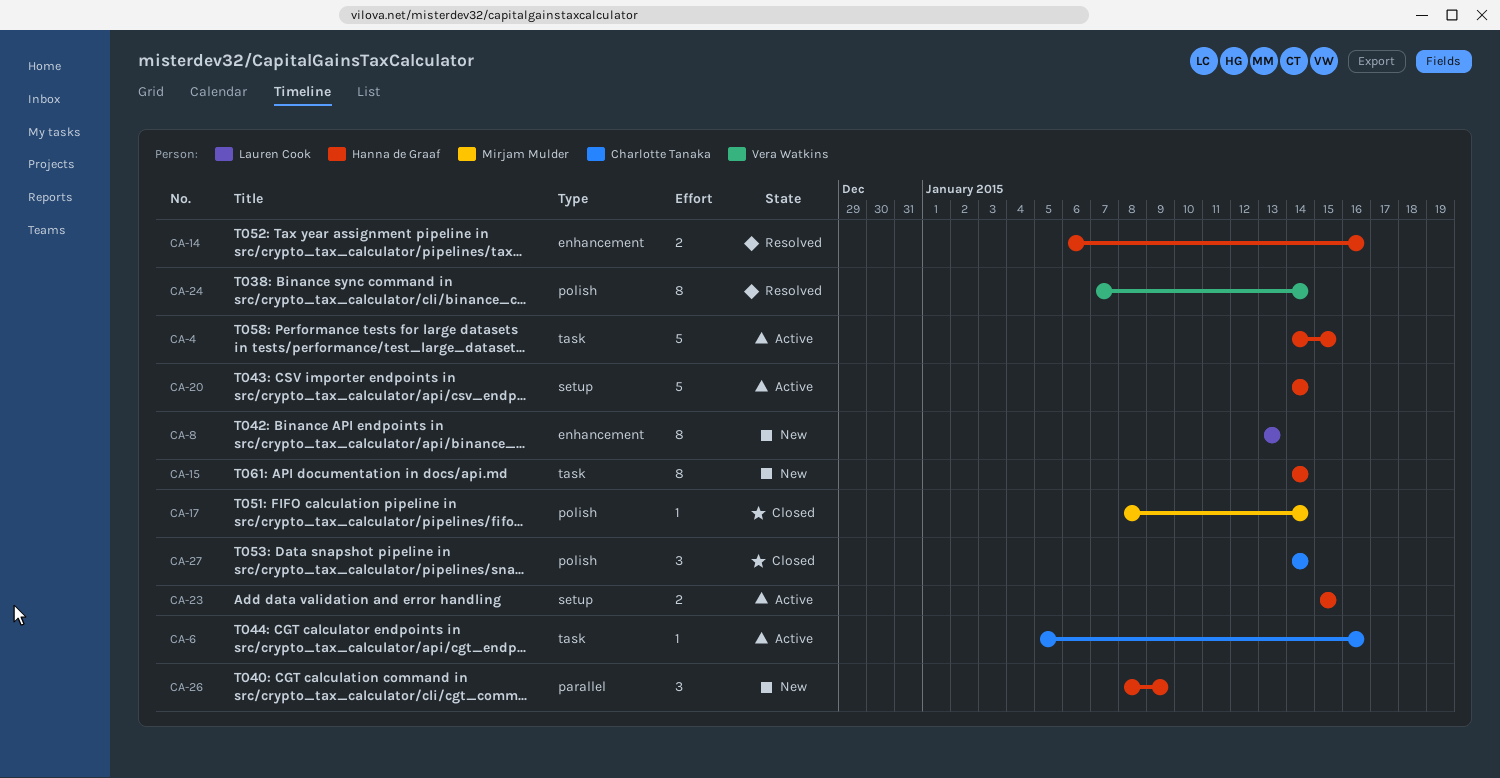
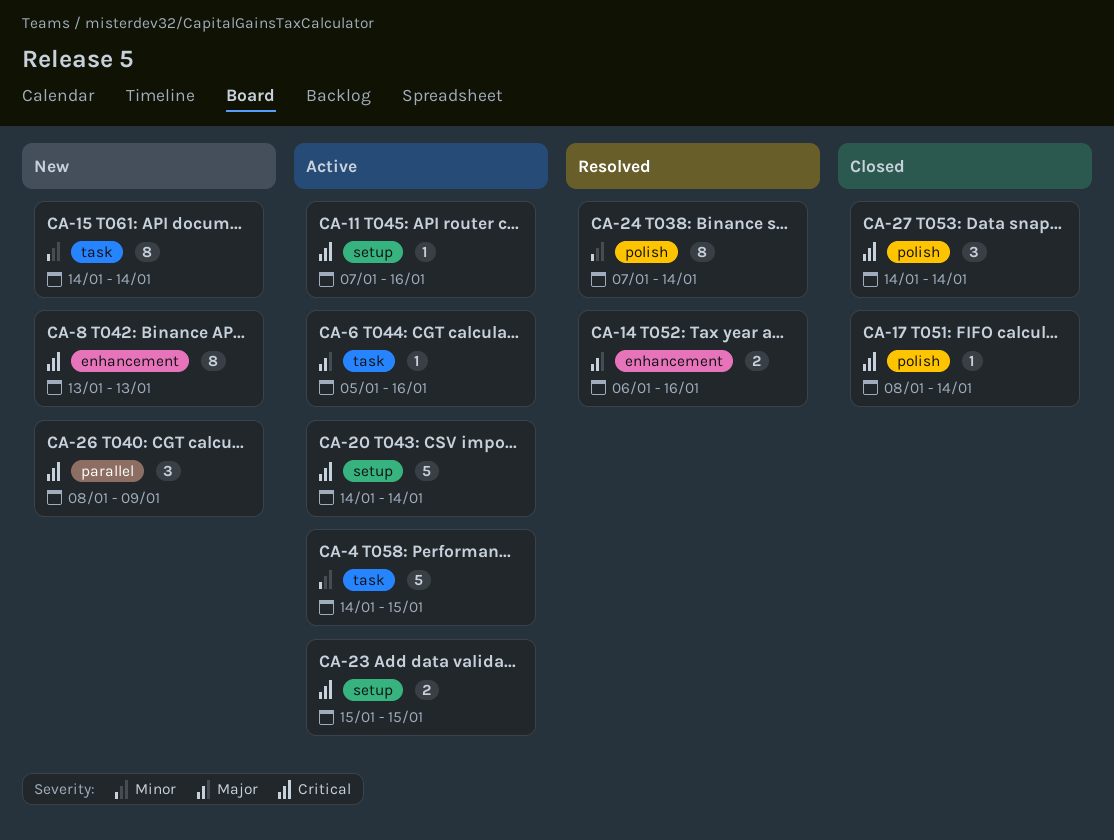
CA-11: none -> present

